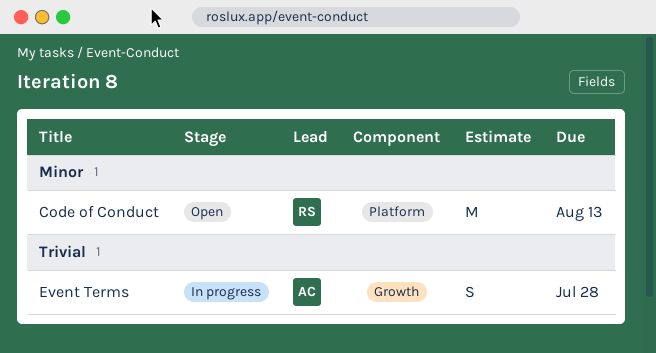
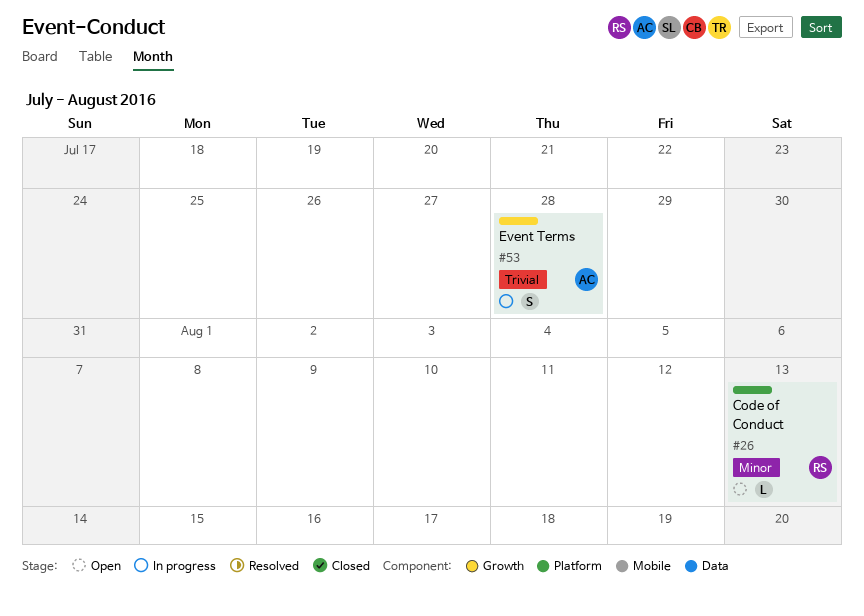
Code of Conduct, estimate: M -> L

